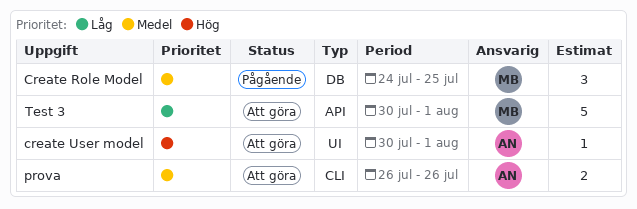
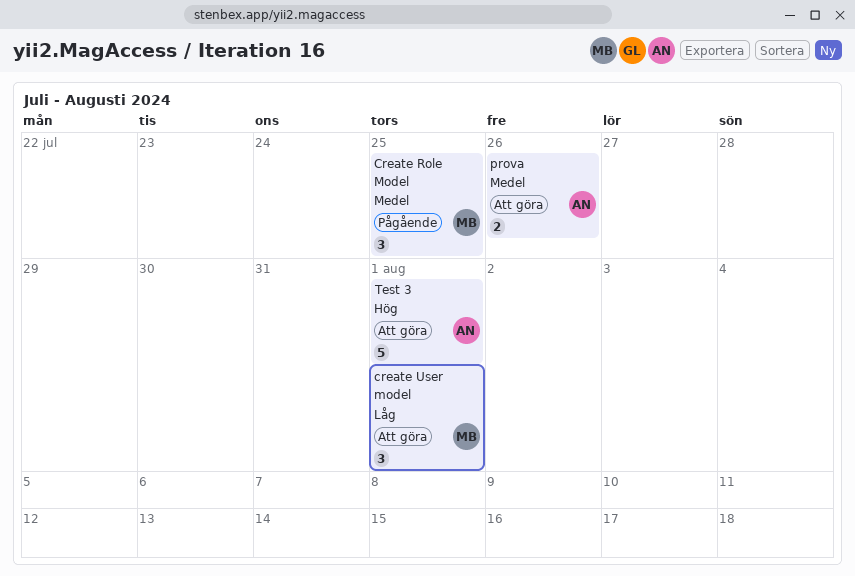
create User model, owner: AN -> MB
create User model, priority: Hög -> Låg
create User model, estimate: 1 -> 3
Test 3, owner: MB -> AN
Test 3, priority: Låg -> Hög

